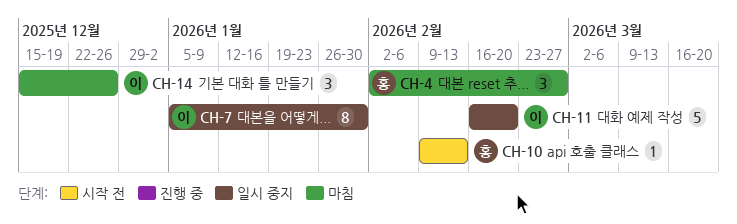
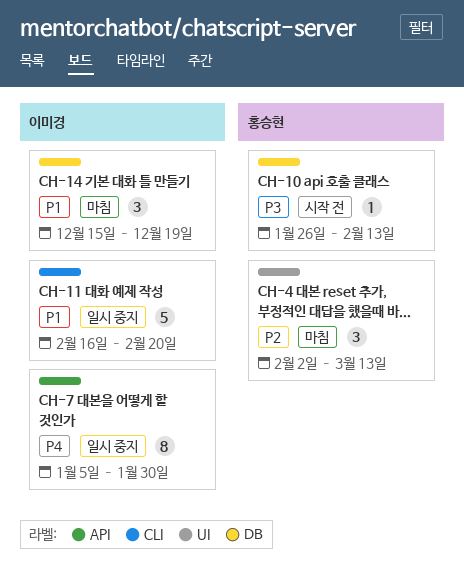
CH-4, due: Feb 27 -> Mar 13
CH-10, start: Feb 9 -> Jan 26
CH-14, due: Dec 26 -> Dec 19

